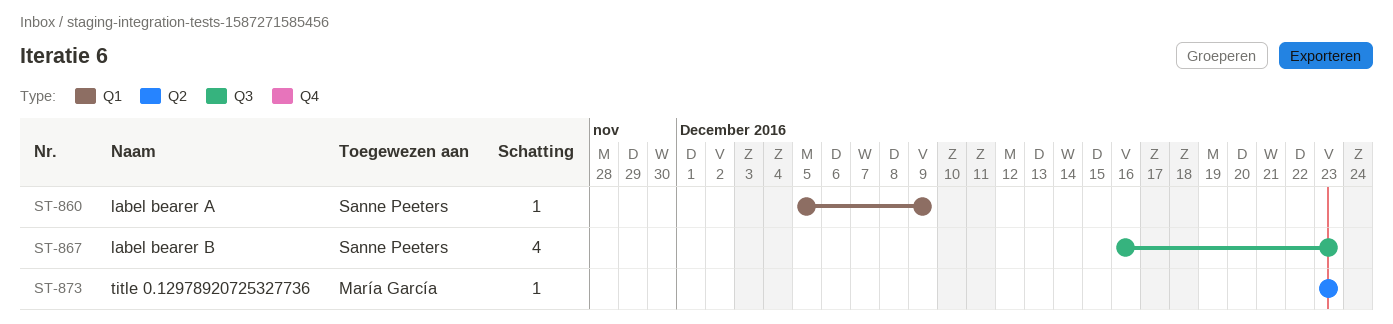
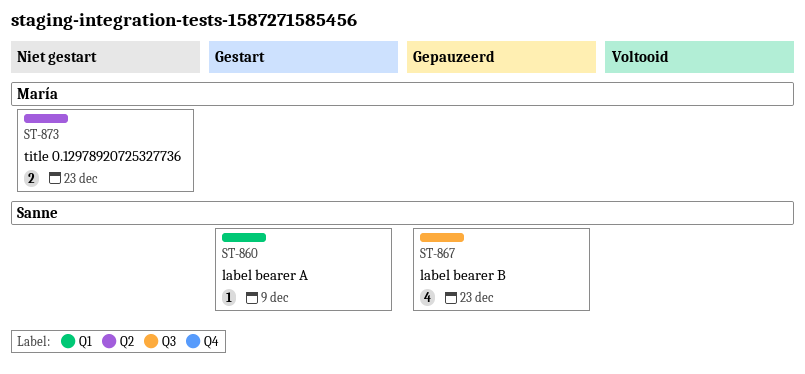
ST-873, estimate: 1 -> 2

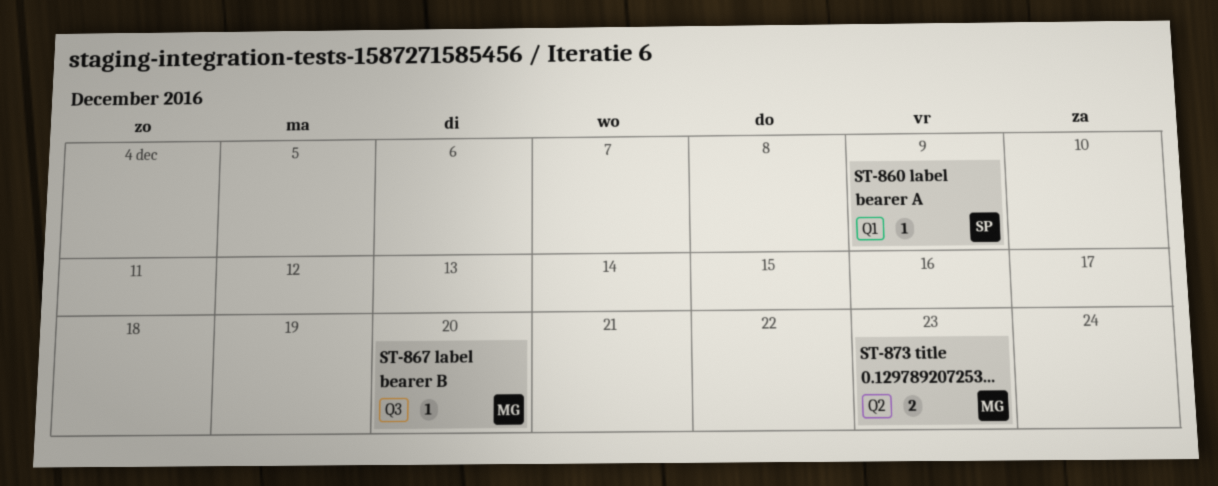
ST-867, owner: Sanne -> María
ST-867, estimate: 4 -> 1
ST-867, due: Dec 23 -> Dec 20

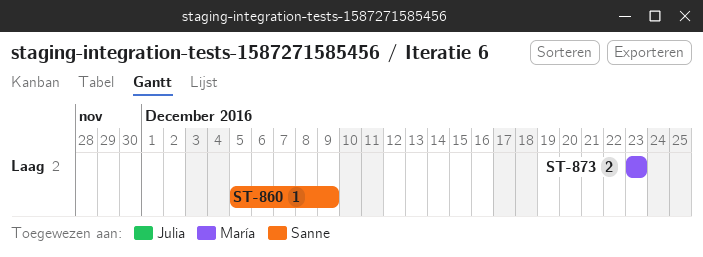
ST-867: present -> none

